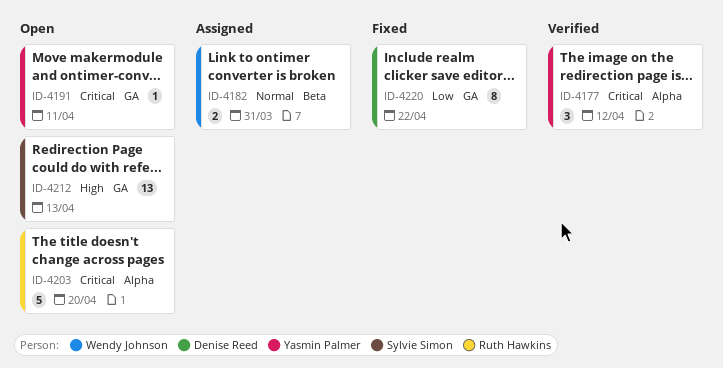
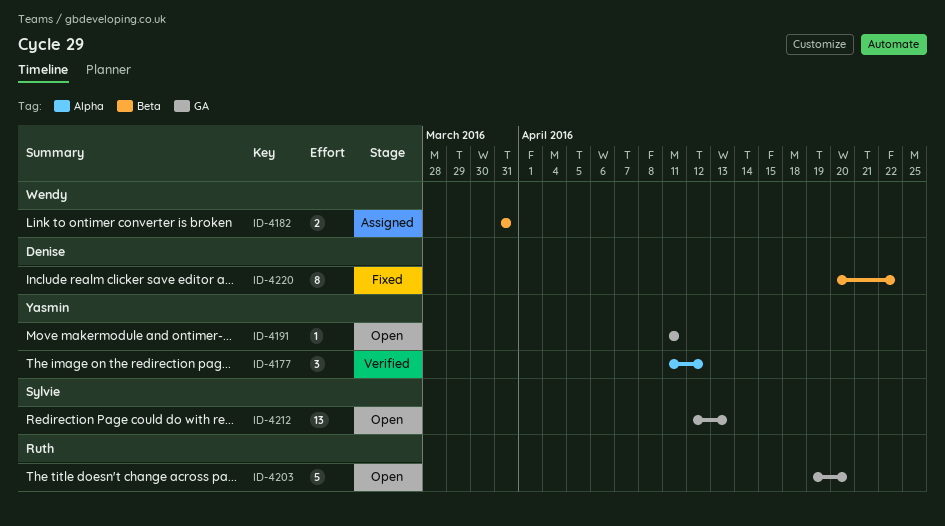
ID-4203, label: Alpha -> GA
ID-4220, label: GA -> Beta

